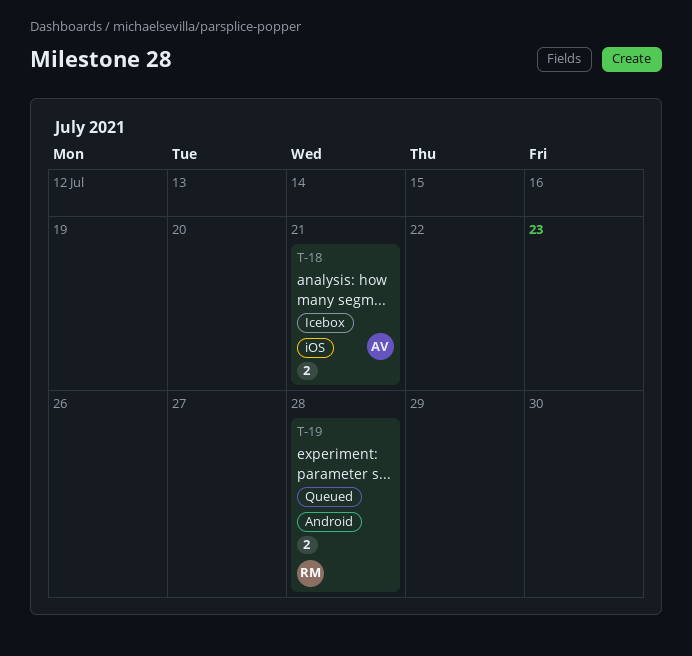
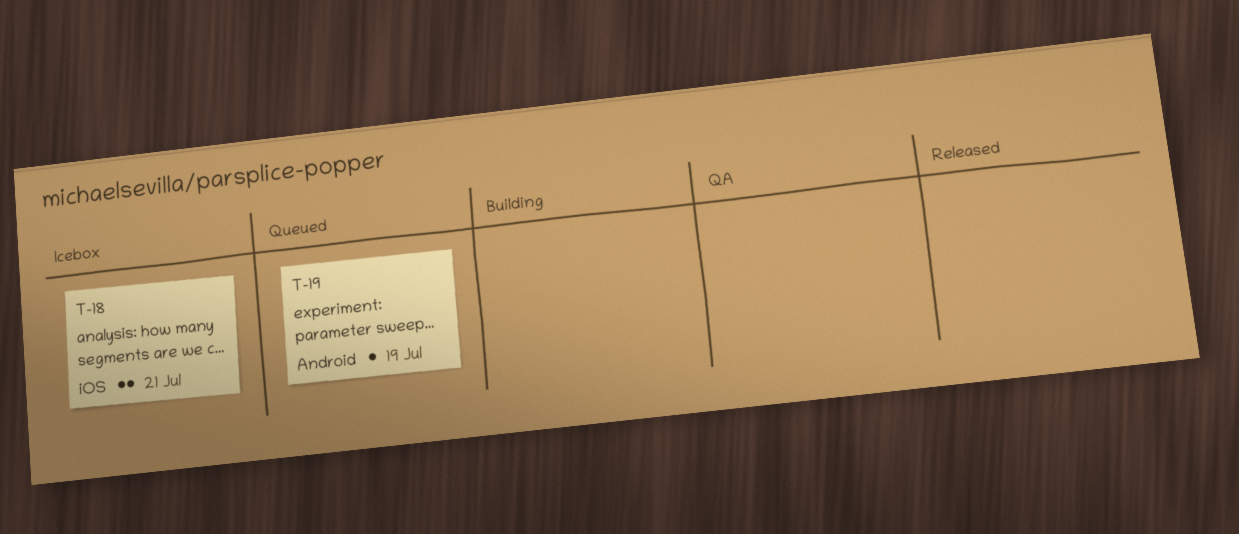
T-19, estimate: 2 -> 1
T-19, due: Jul 28 -> Jul 19

